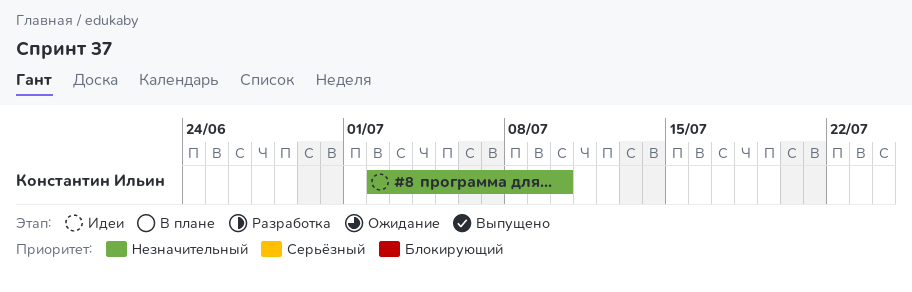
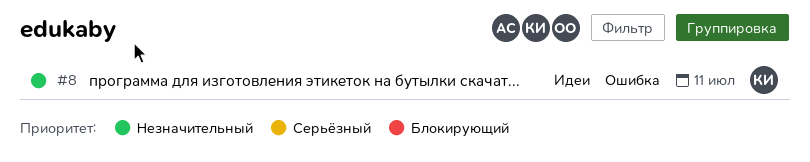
#8, due: Jul 10 -> Jul 11

